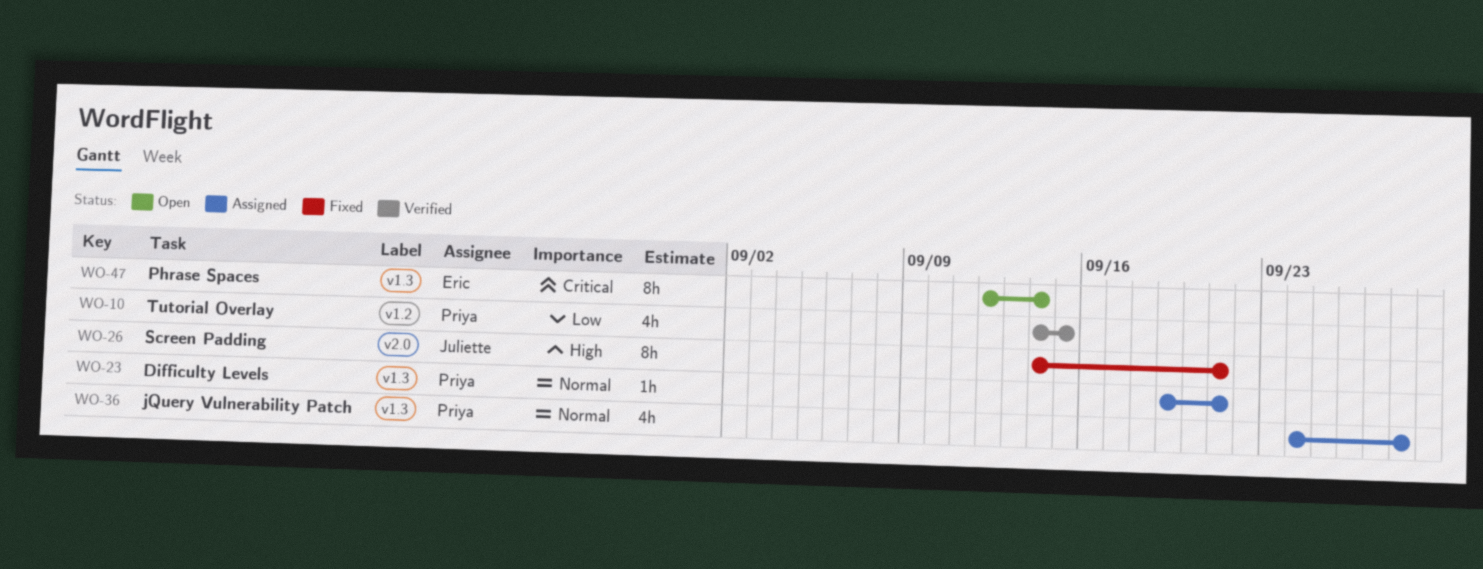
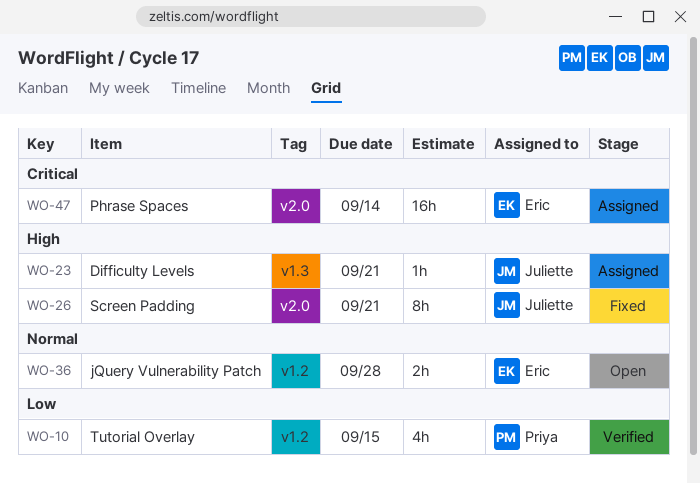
WO-23, owner: Priya -> Juliette
WO-23, priority: Normal -> High
WO-36, status: Assigned -> Open
WO-36, owner: Priya -> Eric
WO-36, label: v1.3 -> v1.2
WO-36, estimate: 4h -> 2h
WO-47, status: Open -> Assigned
WO-47, label: v1.3 -> v2.0
WO-47, estimate: 8h -> 16h

